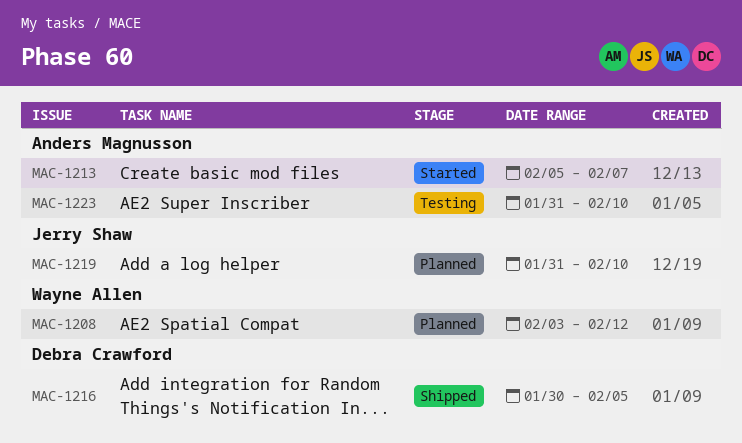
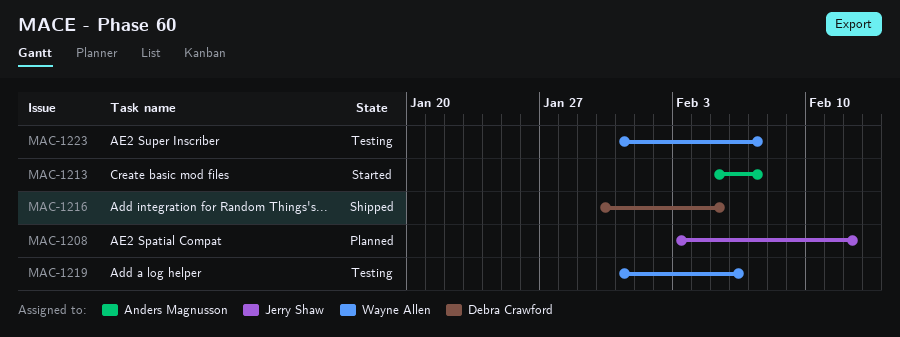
MAC-1208, owner: Wayne Allen -> Jerry Shaw
MAC-1219, status: Planned -> Testing
MAC-1219, owner: Jerry Shaw -> Wayne Allen
MAC-1219, due: Feb 10 -> Feb 6
MAC-1223, owner: Anders Magnusson -> Wayne Allen
MAC-1223, due: Feb 10 -> Feb 7

